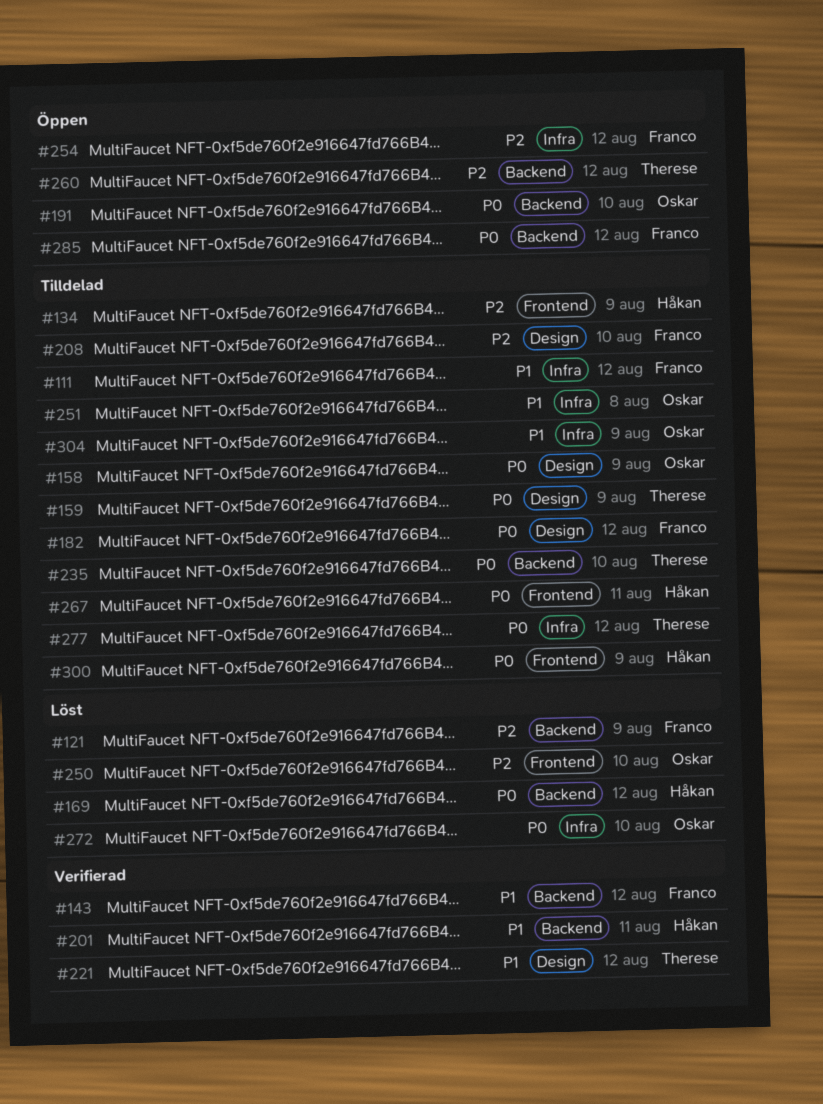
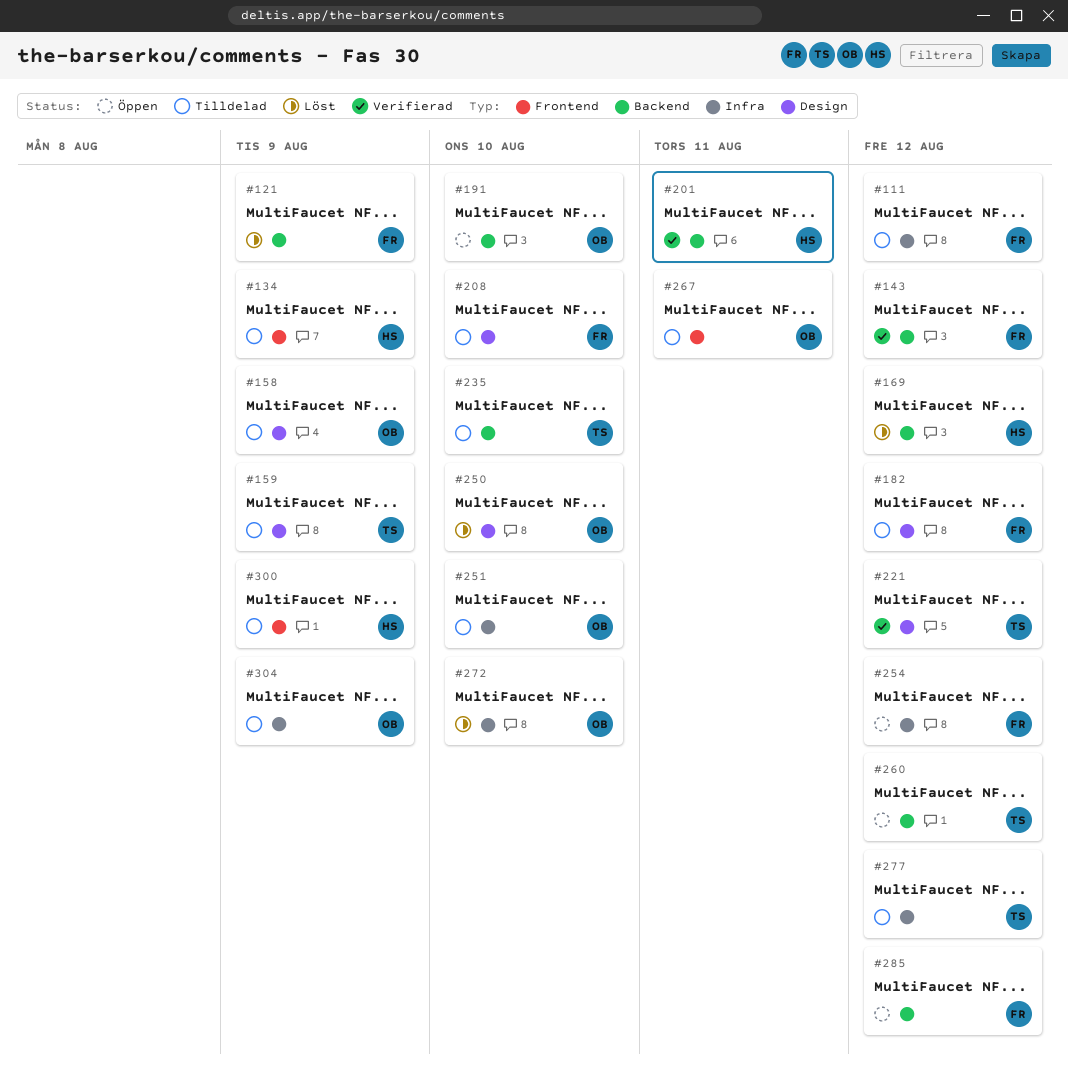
#250, label: Frontend -> Design
#251, due: Aug 8 -> Aug 10
#267, owner: Håkan -> Oskar

